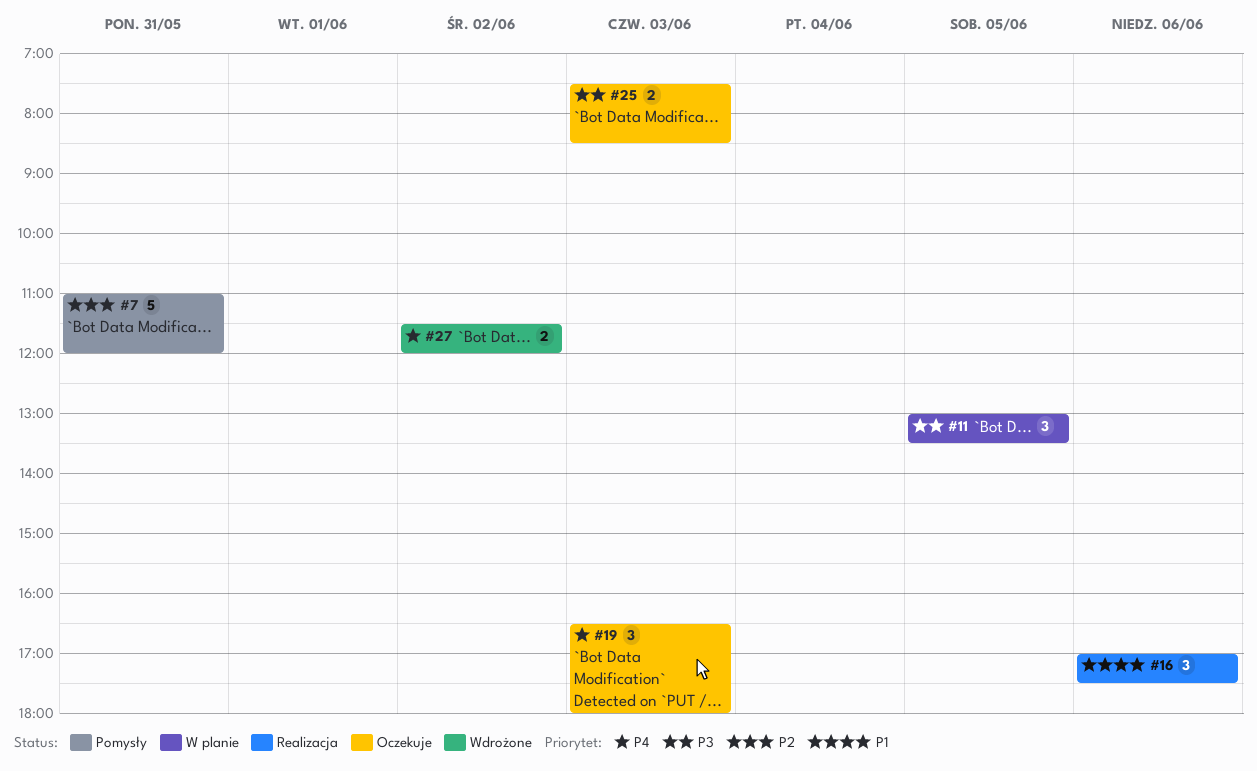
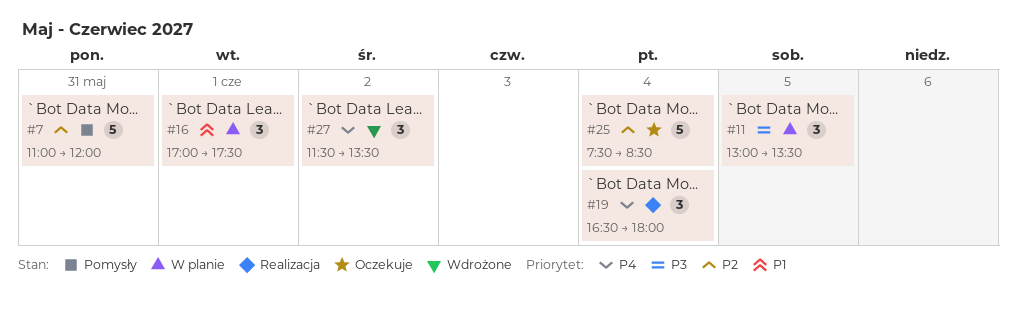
#16, status: Realizacja -> W planie
#16, day: Jun 6 -> Jun 1
#19, status: Oczekuje -> Realizacja
#19, day: Jun 3 -> Jun 4
#25, priority: P3 -> P2
#25, estimate: 2 -> 5
#25, day: Jun 3 -> Jun 4
#27, estimate: 2 -> 3
#27, ends: 12:00 -> 13:30

